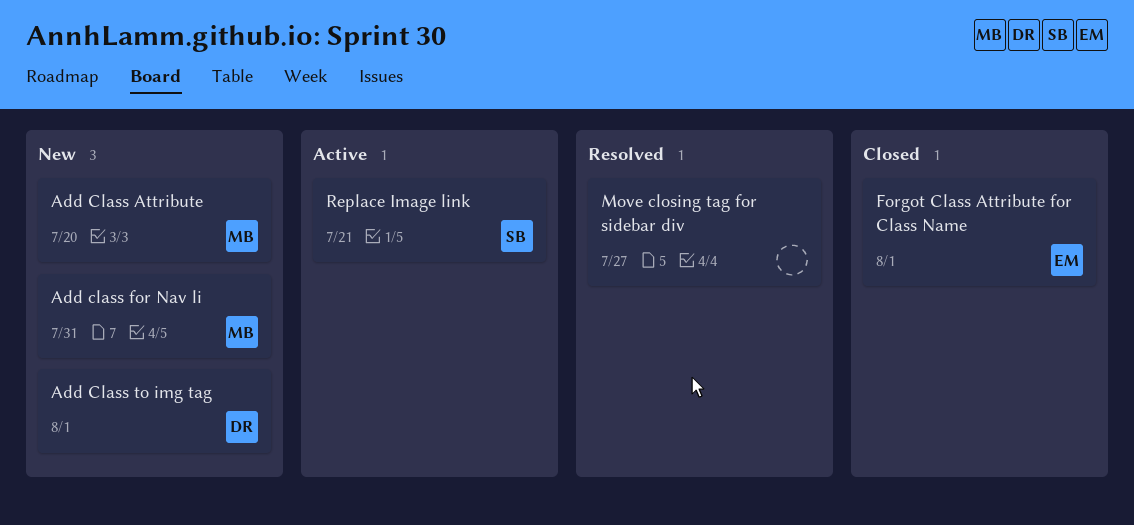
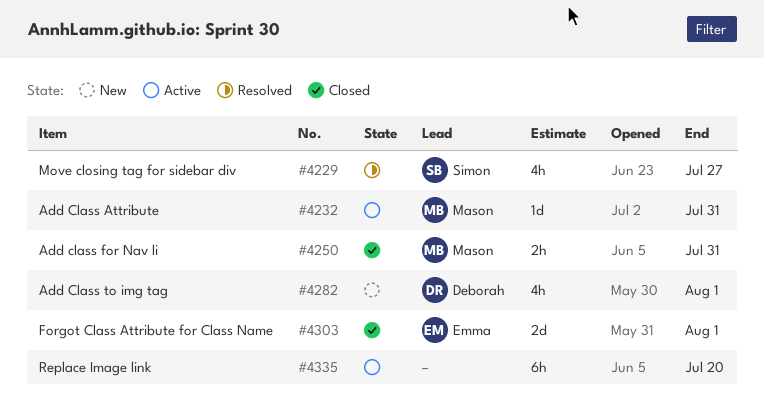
Add Class Attribute, status: New -> Active
Add Class Attribute, due: Jul 20 -> Jul 31
Add class for Nav li, status: New -> Closed
Move closing tag for sidebar div, owner: none -> Simon
Replace Image link, owner: Simon -> none
Replace Image link, due: Jul 21 -> Jul 20

